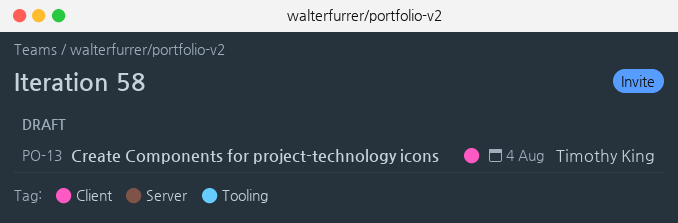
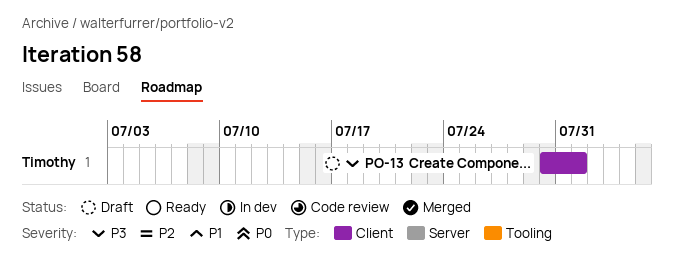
PO-13, due: Aug 4 -> Aug 1

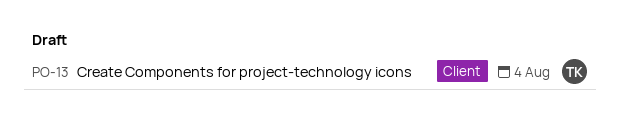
PO-13, due: Aug 1 -> Aug 4

